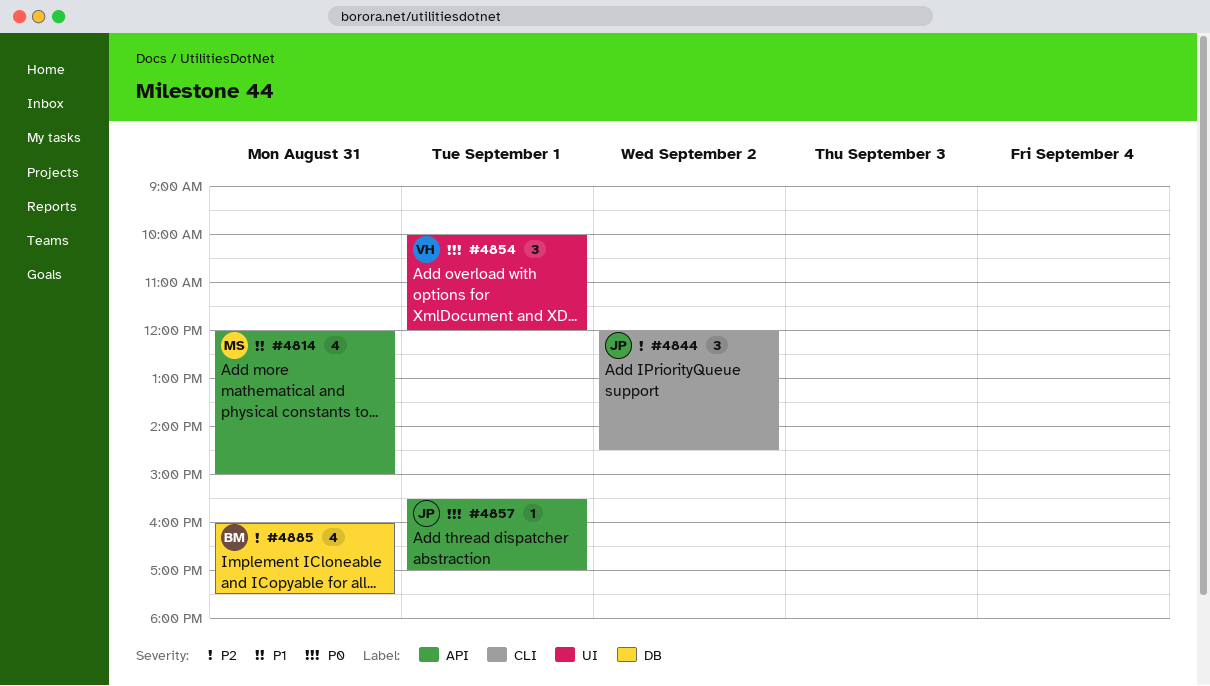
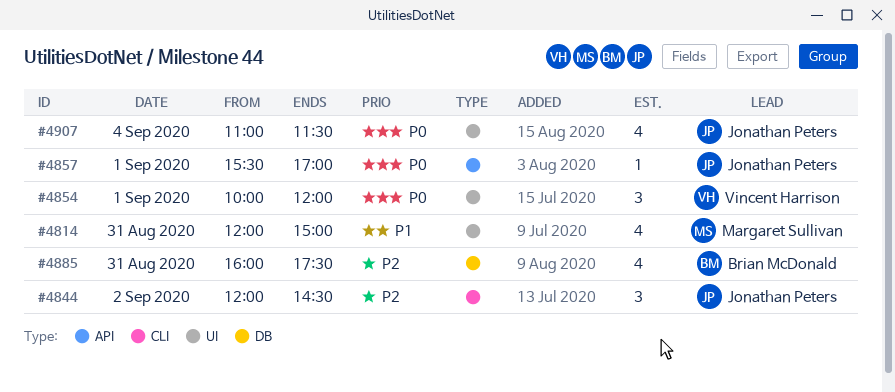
#4814, label: API -> UI
#4907: none -> present

